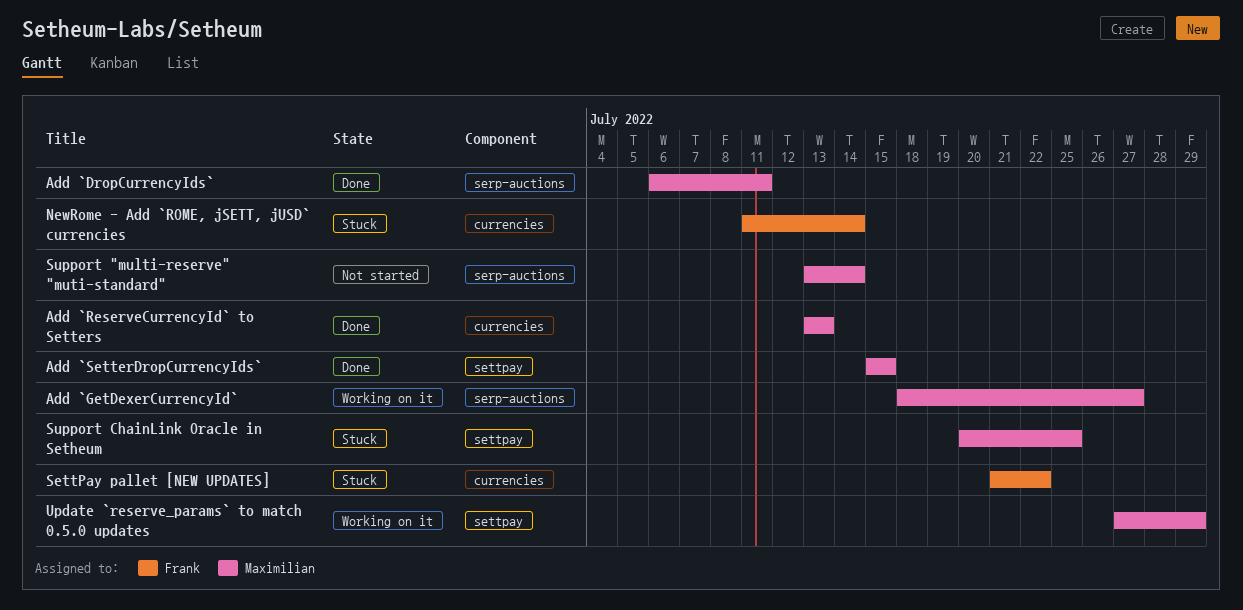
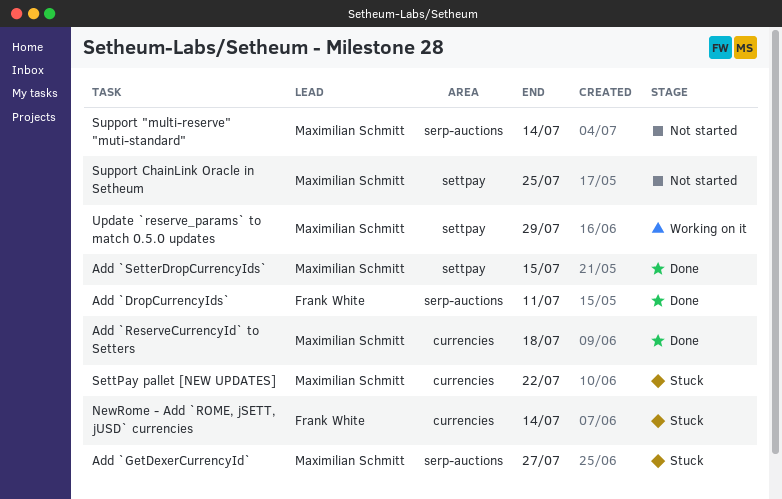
Add `DropCurrencyIds`, owner: Maximilian Schmitt -> Frank White
Add `GetDexerCurrencyId`, status: Working on it -> Stuck
Add `ReserveCurrencyId` to Setters, due: Jul 13 -> Jul 18
SettPay pallet [NEW UPDATES], owner: Frank White -> Maximilian Schmitt
Support ChainLink Oracle in Setheum, status: Stuck -> Not started

